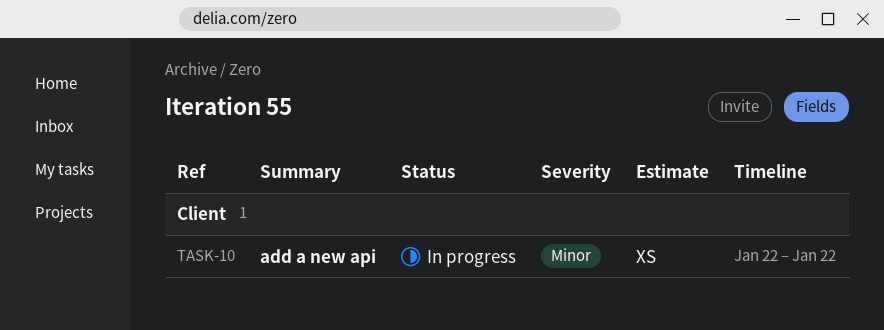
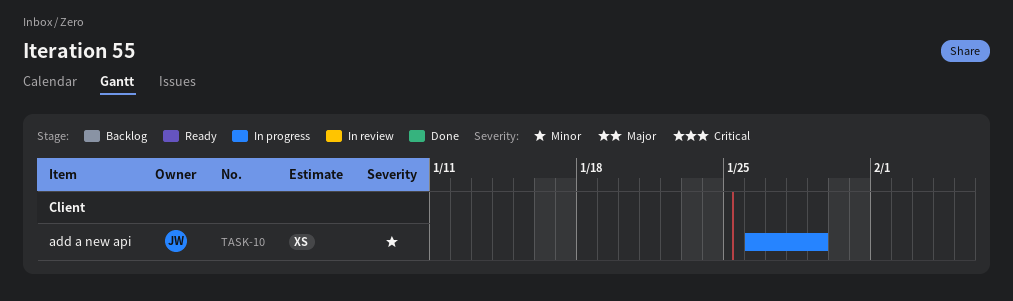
TASK-10, start: Jan 22 -> Jan 26
TASK-10, due: Jan 22 -> Jan 29

